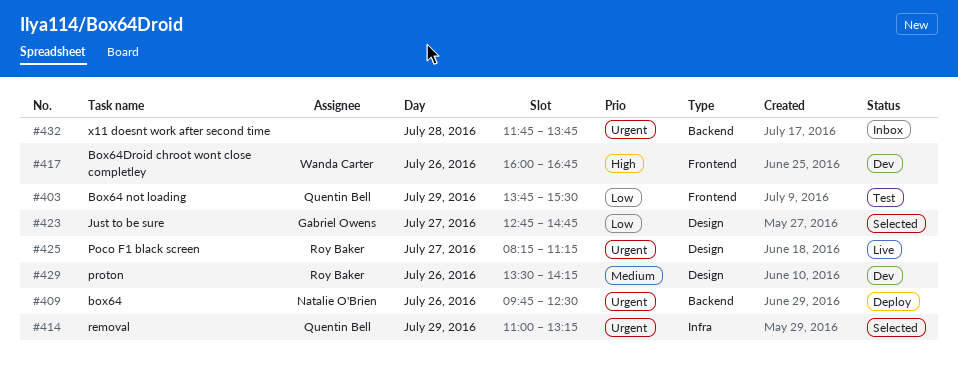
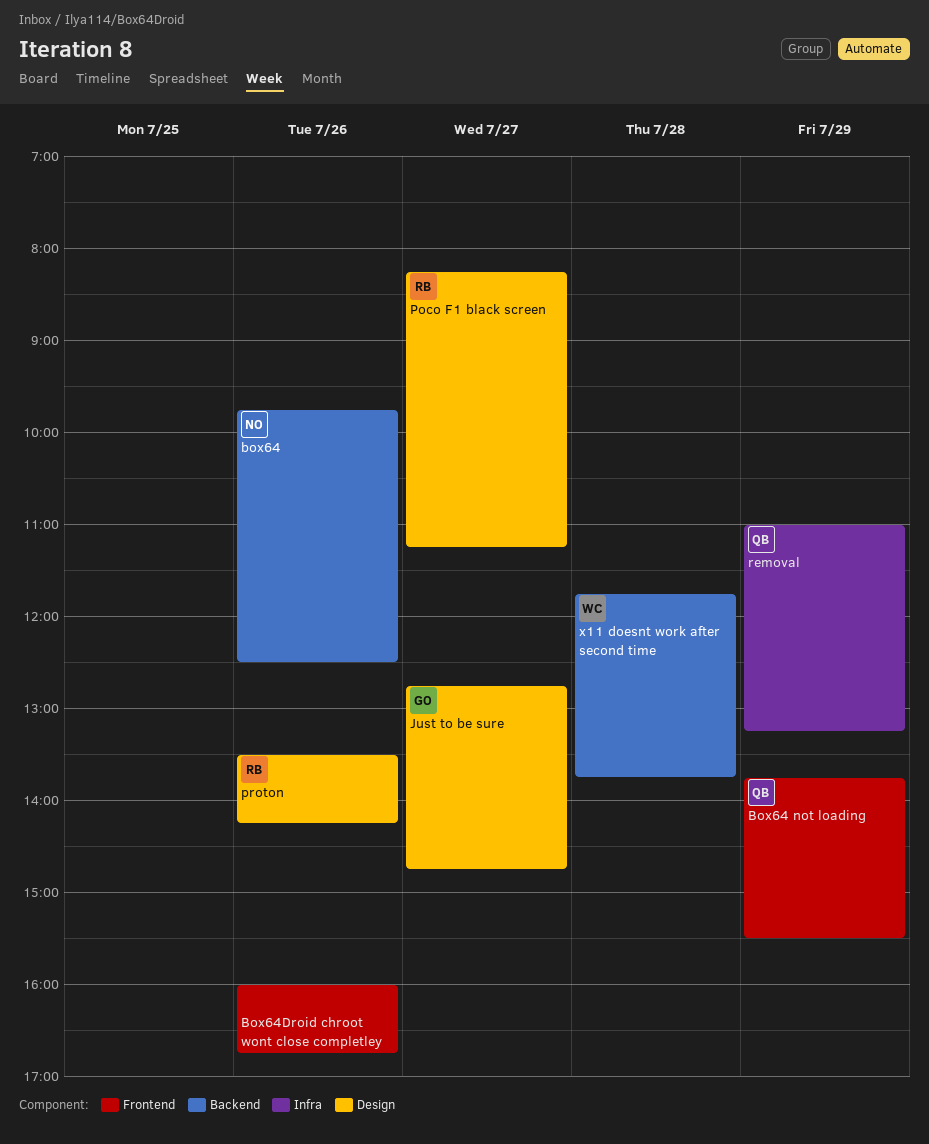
Box64Droid chroot wont close completley, owner: Wanda Carter -> none
x11 doesnt work after second time, owner: none -> Wanda Carter

